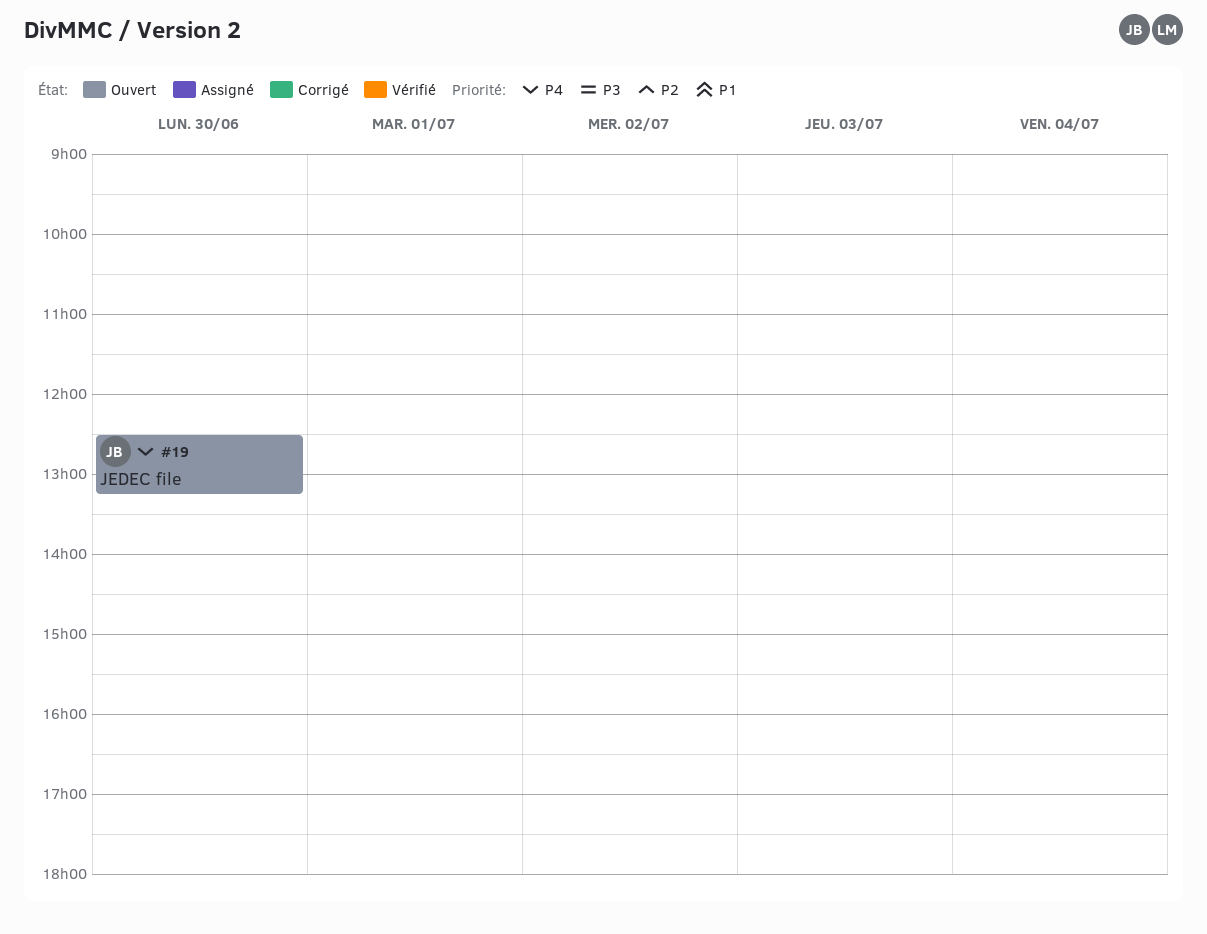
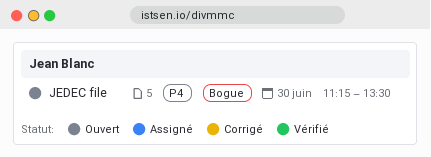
JEDEC file, begins: 12:30 -> 11:15
JEDEC file, ends: 13:15 -> 13:30

